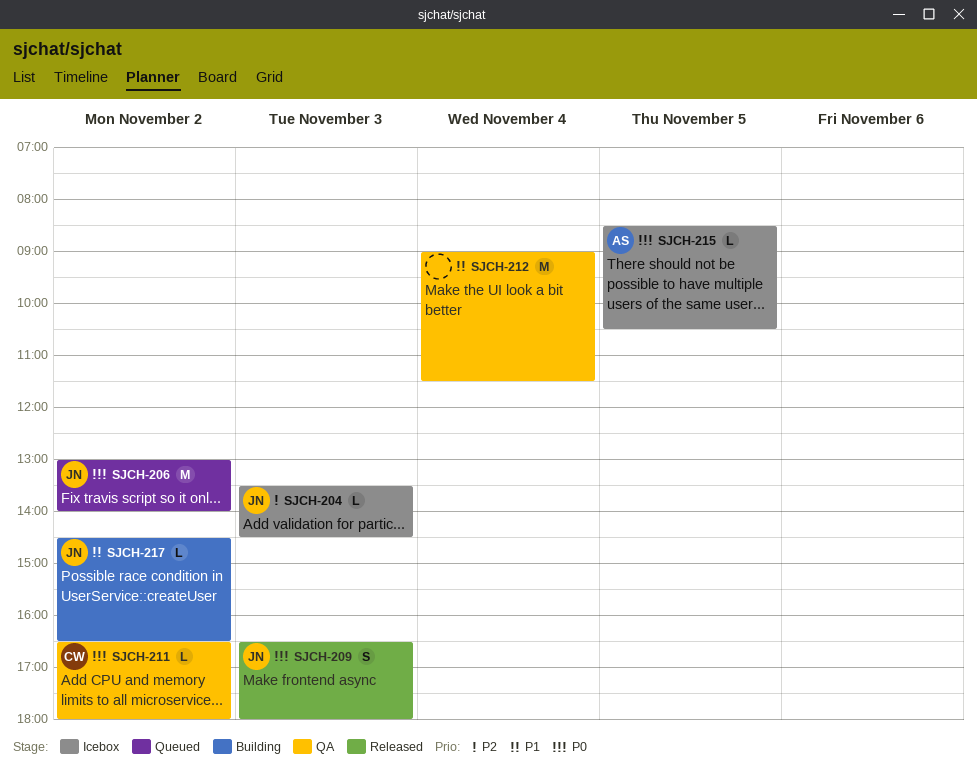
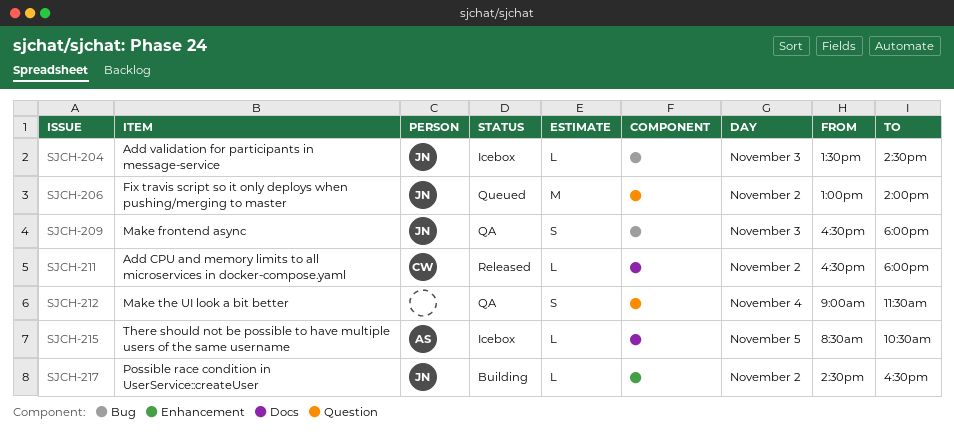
SJCH-209, status: Released -> QA
SJCH-211, status: QA -> Released
SJCH-212, estimate: M -> S

